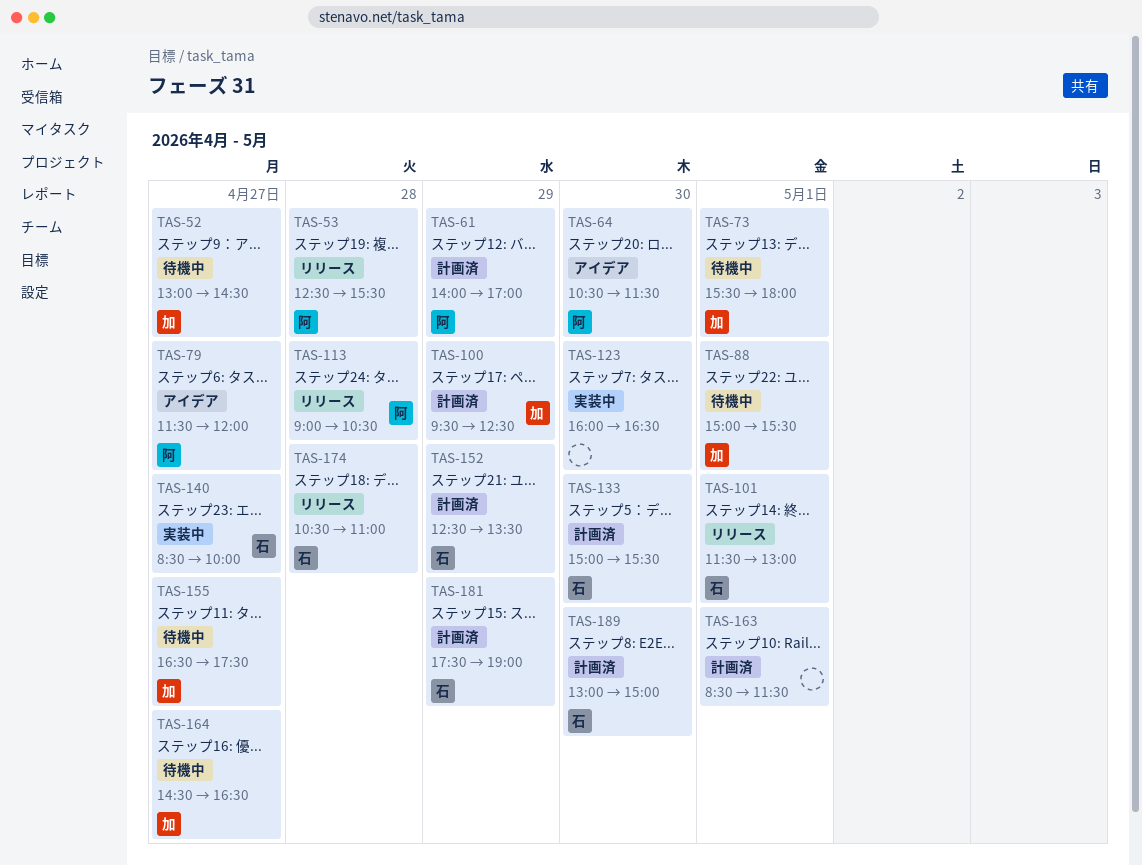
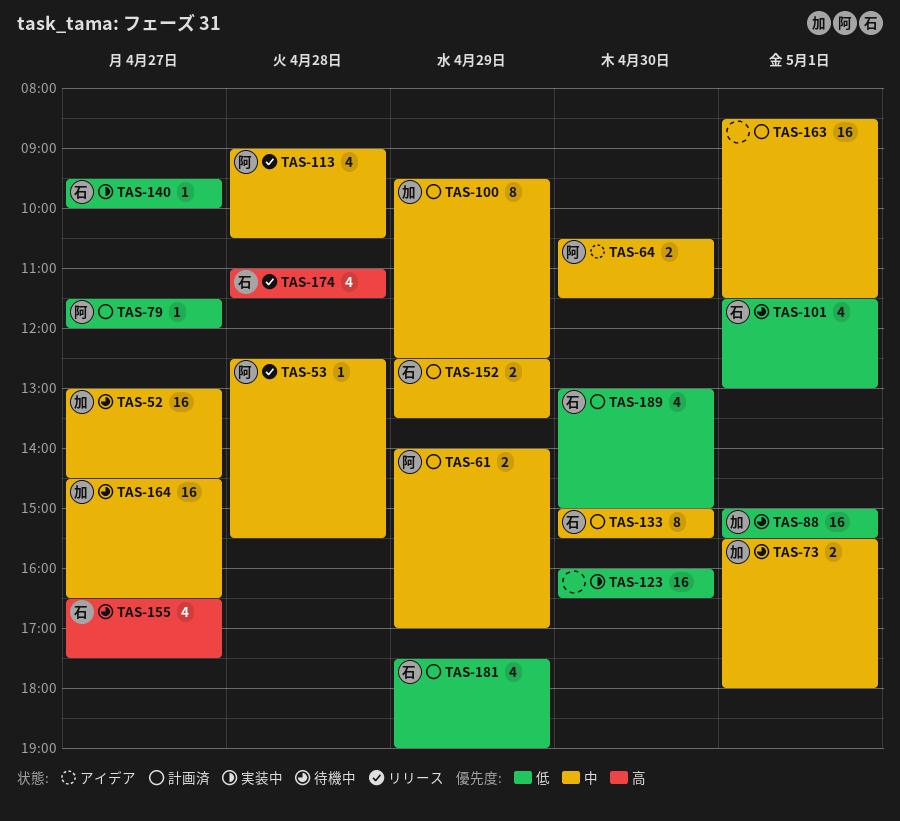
TAS-79, status: アイデア -> 計画済
TAS-101, status: リリース -> 待機中
TAS-140, begins: 08:30 -> 09:30
TAS-155, owner: 加 -> 石
TAS-174, begins: 10:30 -> 11:00
TAS-174, ends: 11:00 -> 11:30

